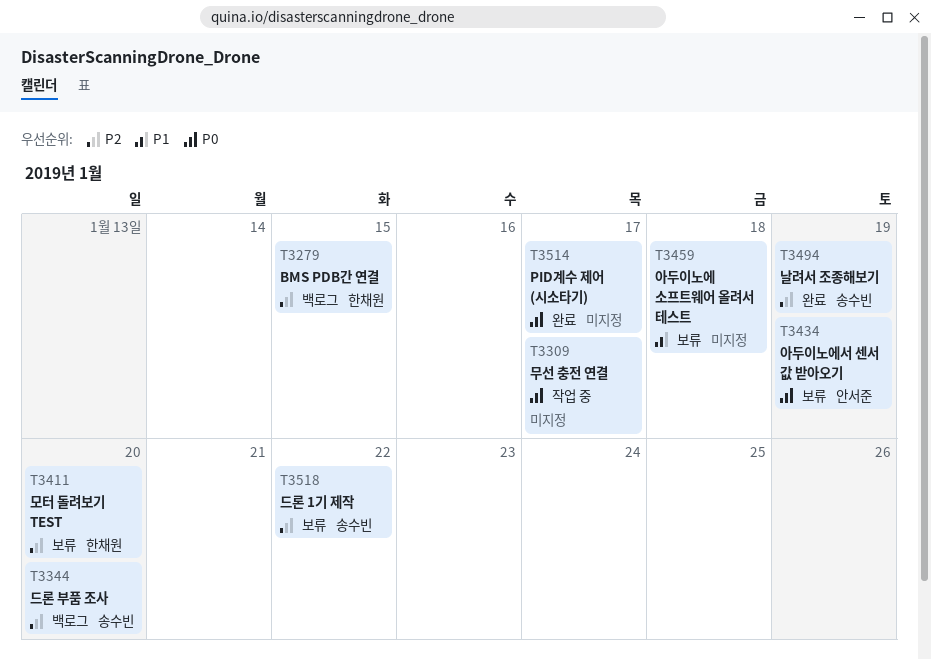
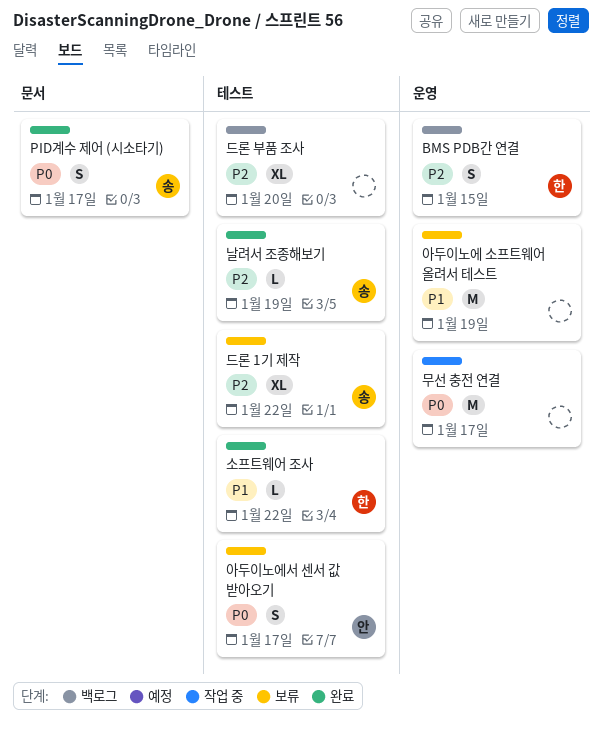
PID계수 제어 (시소타기), owner: none -> 송수빈
드론 부품 조사, owner: 송수빈 -> none
모터 돌려보기 TEST: present -> none
소프트웨어 조사: none -> present
아두이노에 소프트웨어 올려서 테스트, due: Jan 18 -> Jan 19
아두이노에서 센서 값 받아오기, due: Jan 19 -> Jan 17

